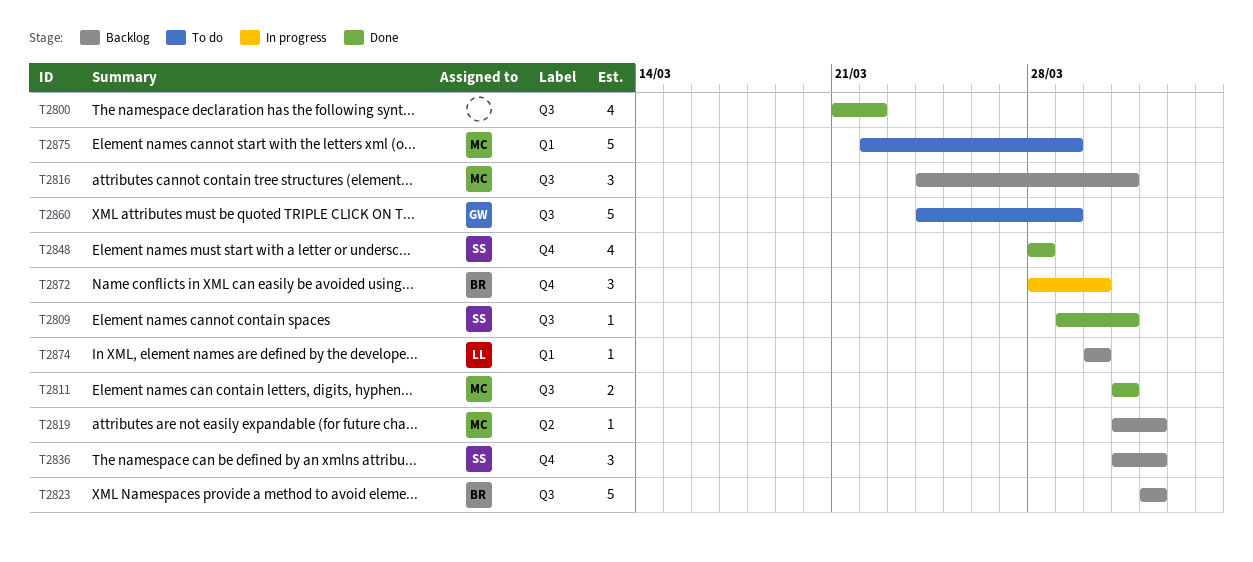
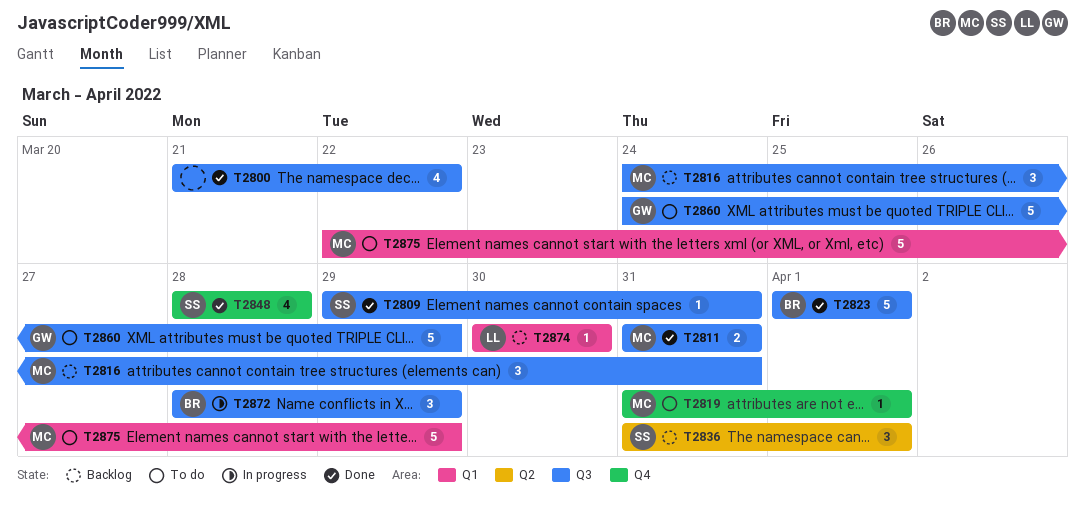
T2819, status: Backlog -> To do
T2819, label: Q2 -> Q4
T2823, status: Backlog -> Done
T2836, label: Q4 -> Q2
T2872, label: Q4 -> Q3
T2872, due: Mar 30 -> Mar 29

